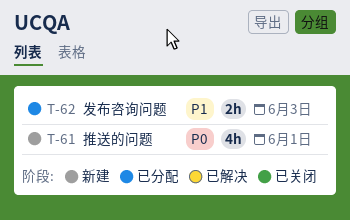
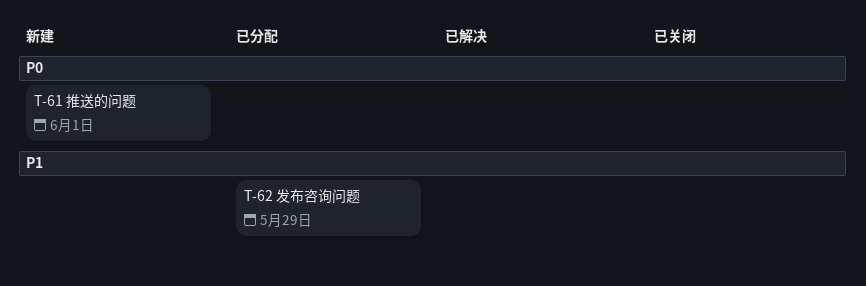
T-62, due: Jun 3 -> May 29

